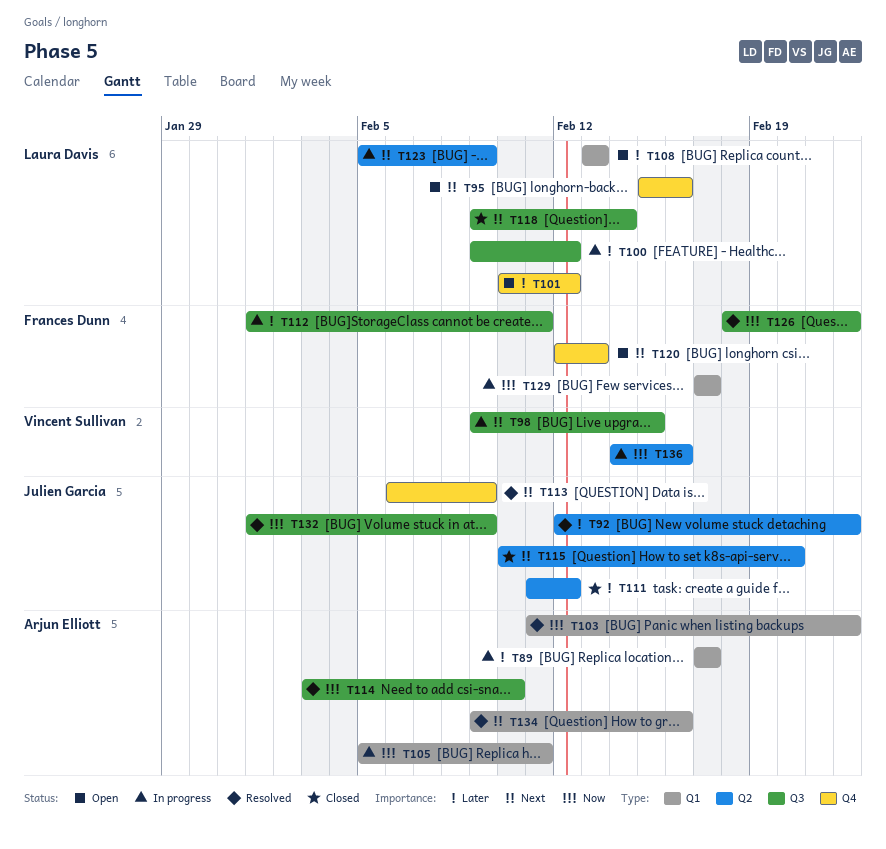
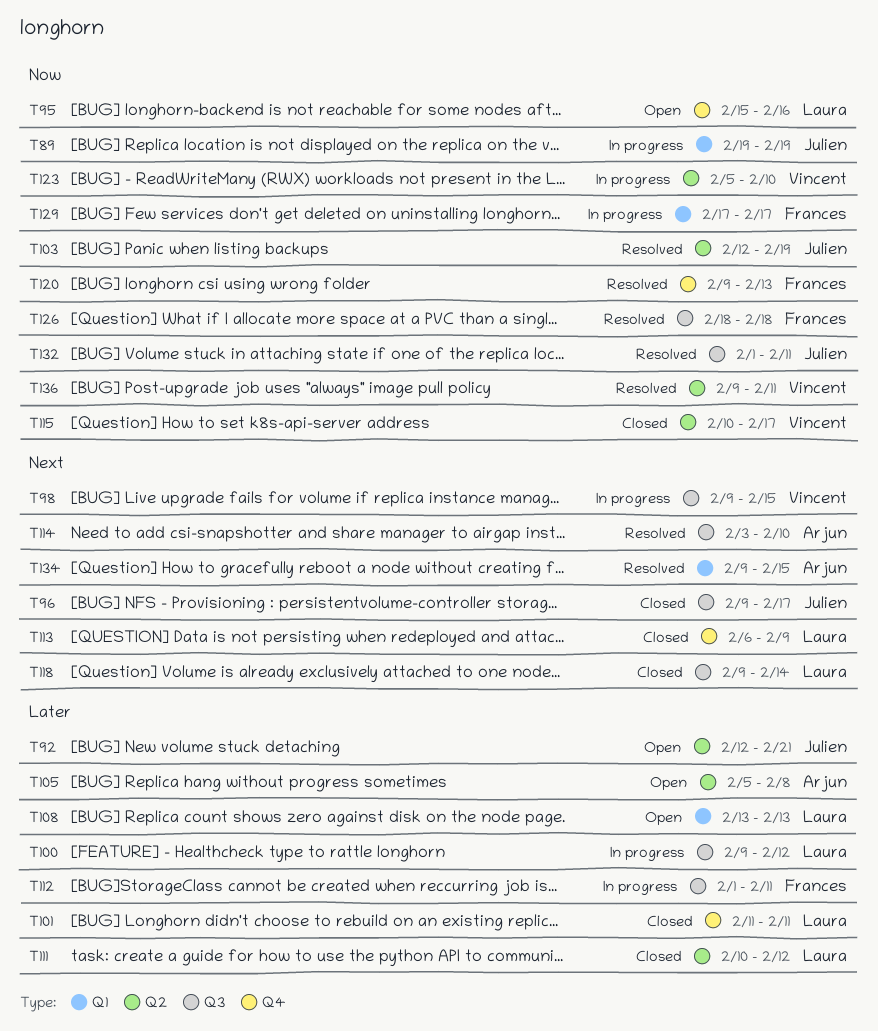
T89, owner: Arjun Elliott -> Julien Garcia
T89, priority: Later -> Now
T89, start: Feb 17 -> Feb 19
T89, due: Feb 17 -> Feb 19
T92, status: Resolved -> Open
T92, due: Feb 22 -> Feb 21
T95, priority: Next -> Now
T96: none -> present
T101, status: Open -> Closed
T101, start: Feb 10 -> Feb 11
T101, due: Feb 12 -> Feb 11
T103, owner: Arjun Elliott -> Julien Garcia
T103, label: Q1 -> Q2
T103, start: Feb 11 -> Feb 12
T103, due: Feb 22 -> Feb 19
T105, status: In progress -> Open
T105, priority: Now -> Later
T105, label: Q1 -> Q2
T105, due: Feb 11 -> Feb 8
T111, owner: Julien Garcia -> Laura Davis
T111, start: Feb 11 -> Feb 10
T113, status: Resolved -> Closed
T113, owner: Julien Garcia -> Laura Davis
T114, priority: Now -> Next
T115, owner: Julien Garcia -> Vincent Sullivan
T115, priority: Next -> Now
T115, due: Feb 20 -> Feb 17
T120, status: Open -> Resolved
T120, priority: Next -> Now
T120, start: Feb 12 -> Feb 9
T123, owner: Laura Davis -> Vincent Sullivan
T123, priority: Next -> Now
T123, due: Feb 9 -> Feb 10
T126, due: Feb 22 -> Feb 18
T132, due: Feb 9 -> Feb 11
T134, due: Feb 16 -> Feb 15
T136, status: In progress -> Resolved
T136, start: Feb 14 -> Feb 9
T136, due: Feb 16 -> Feb 11

